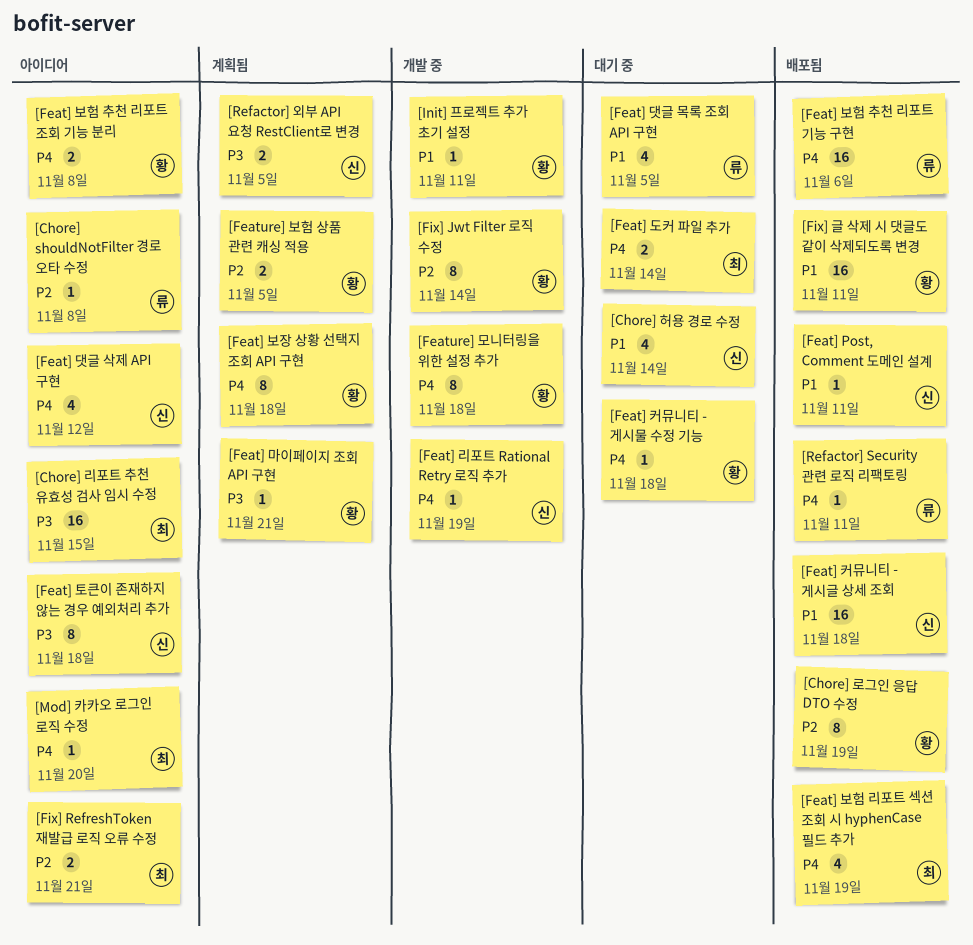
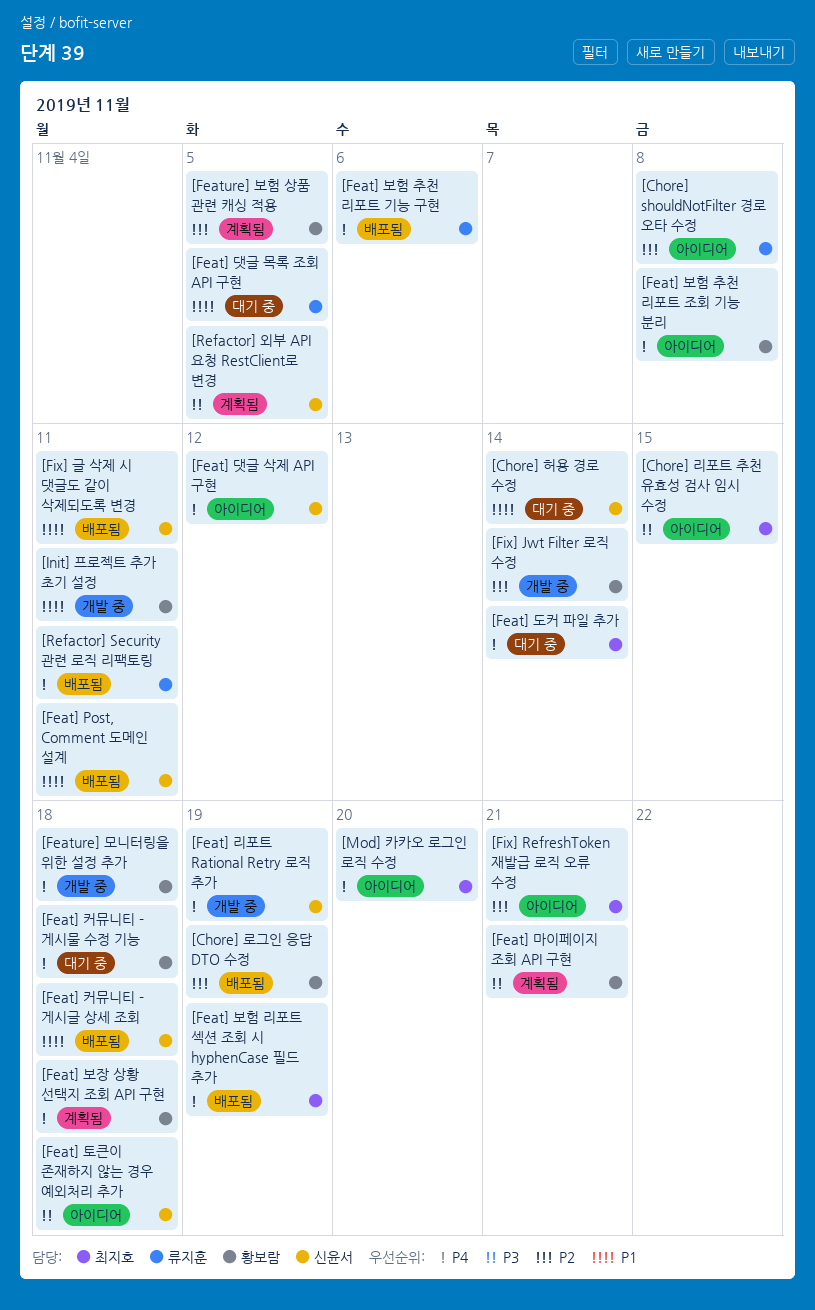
[Fix] 글 삭제 시 댓글도 같이 삭제되도록 변경, owner: 황보람 -> 신윤서

